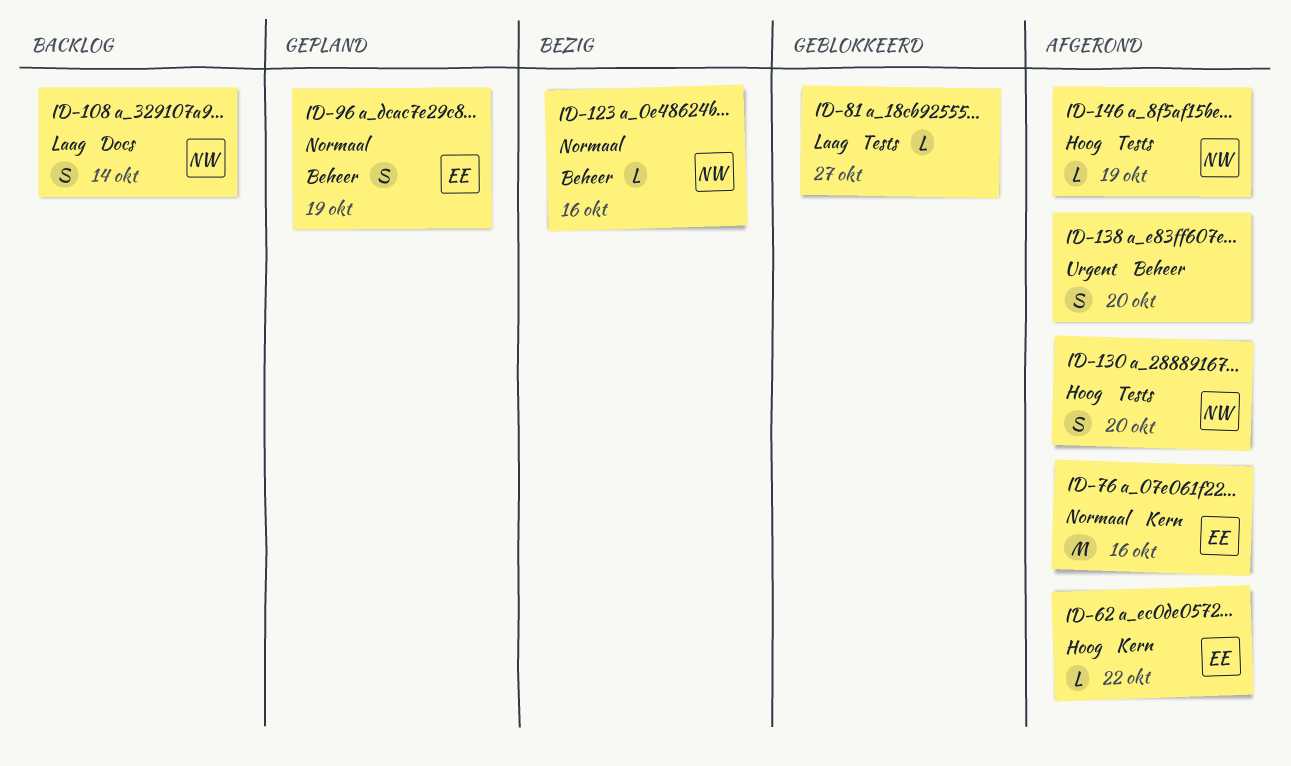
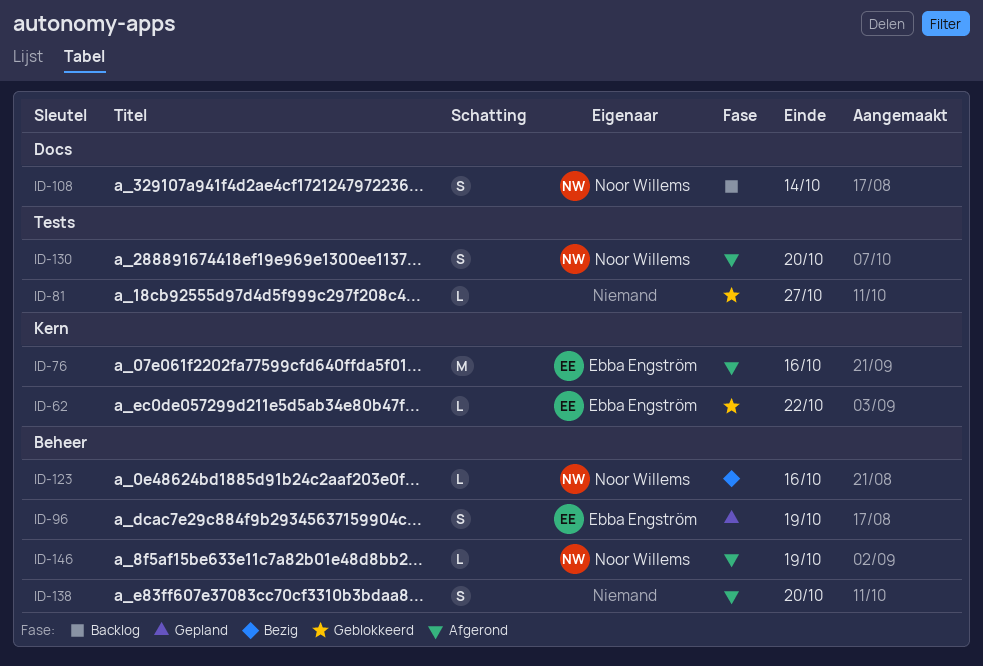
ID-62, status: Afgerond -> Geblokkeerd
ID-146, label: Tests -> Beheer

